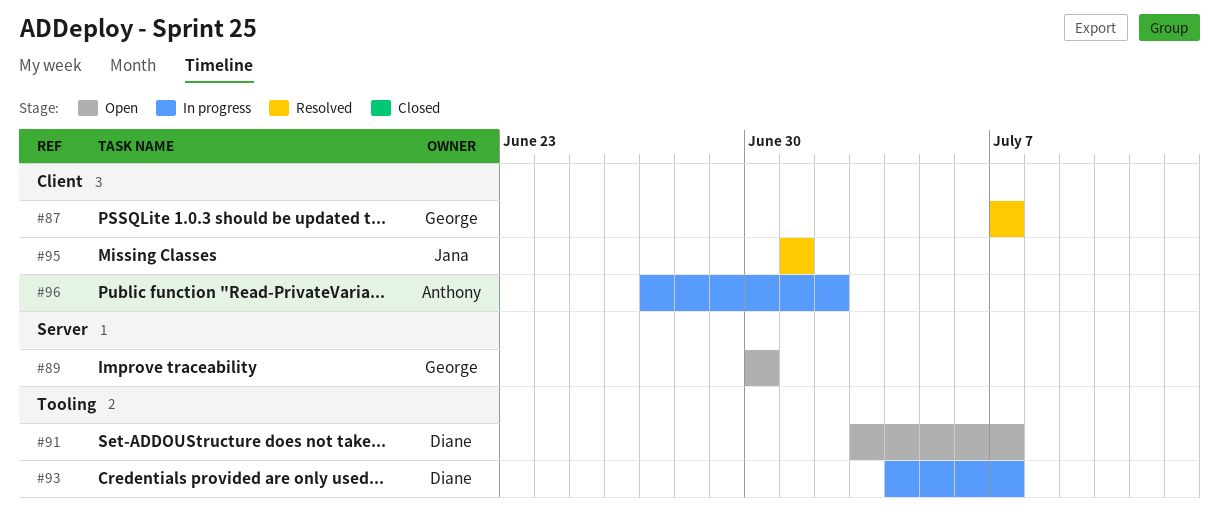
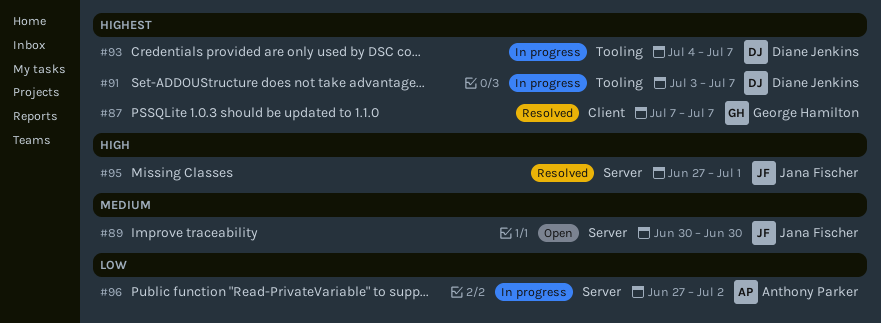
#89, owner: George Hamilton -> Jana Fischer
#91, status: Open -> In progress
#95, label: Client -> Server
#95, start: Jul 1 -> Jun 27
#96, label: Client -> Server

